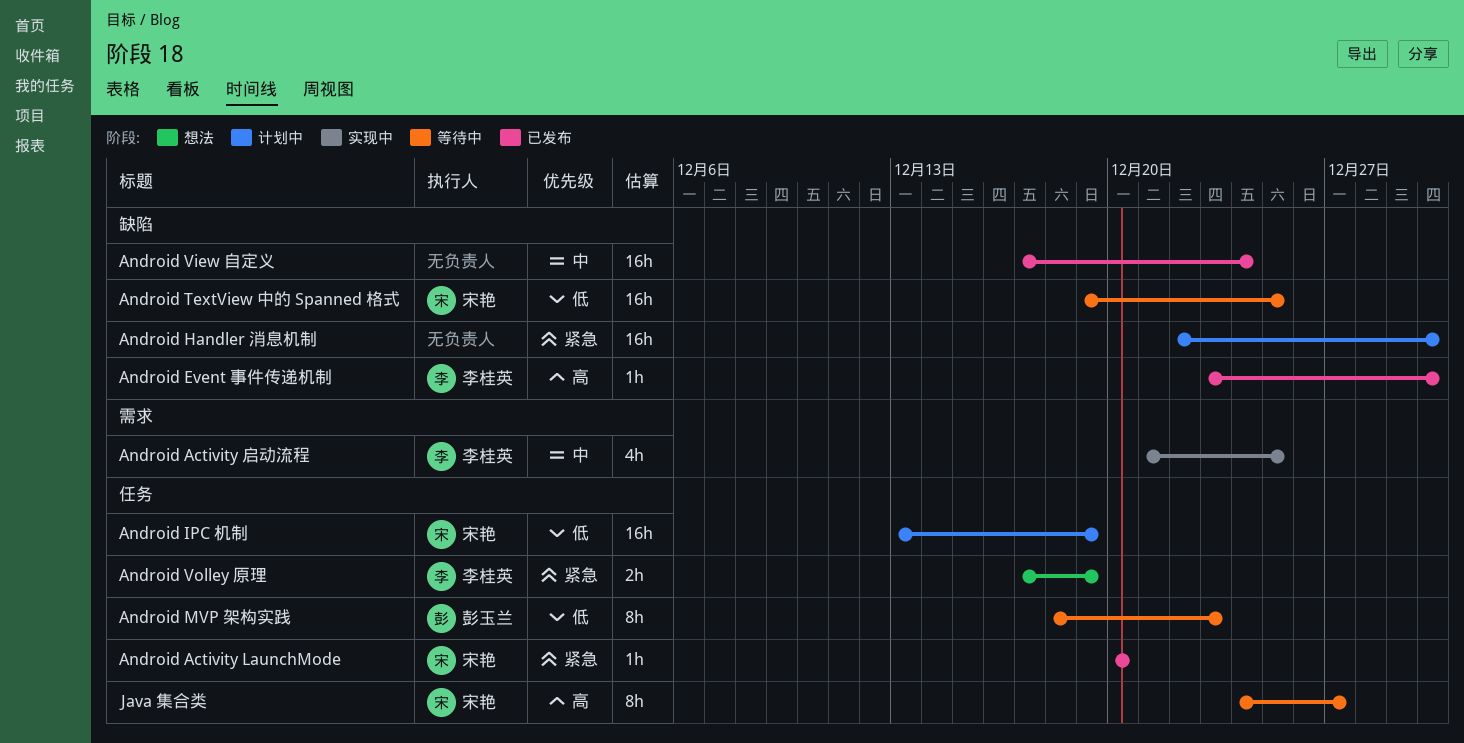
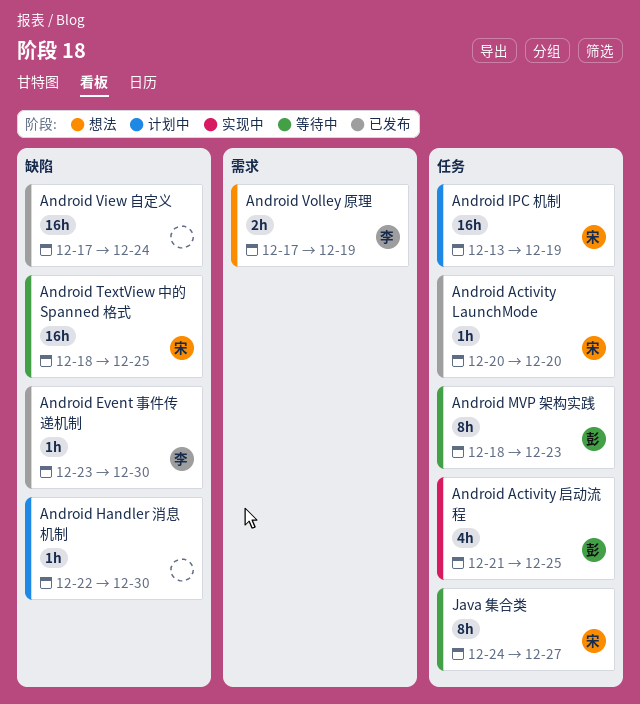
Android Activity 启动流程, owner: 李桂英 -> 彭玉兰
Android Activity 启动流程, label: 需求 -> 任务
Android Handler 消息机制, estimate: 16h -> 1h
Android TextView 中的 Spanned 格式, start: Dec 19 -> Dec 18
Android Volley 原理, label: 任务 -> 需求

